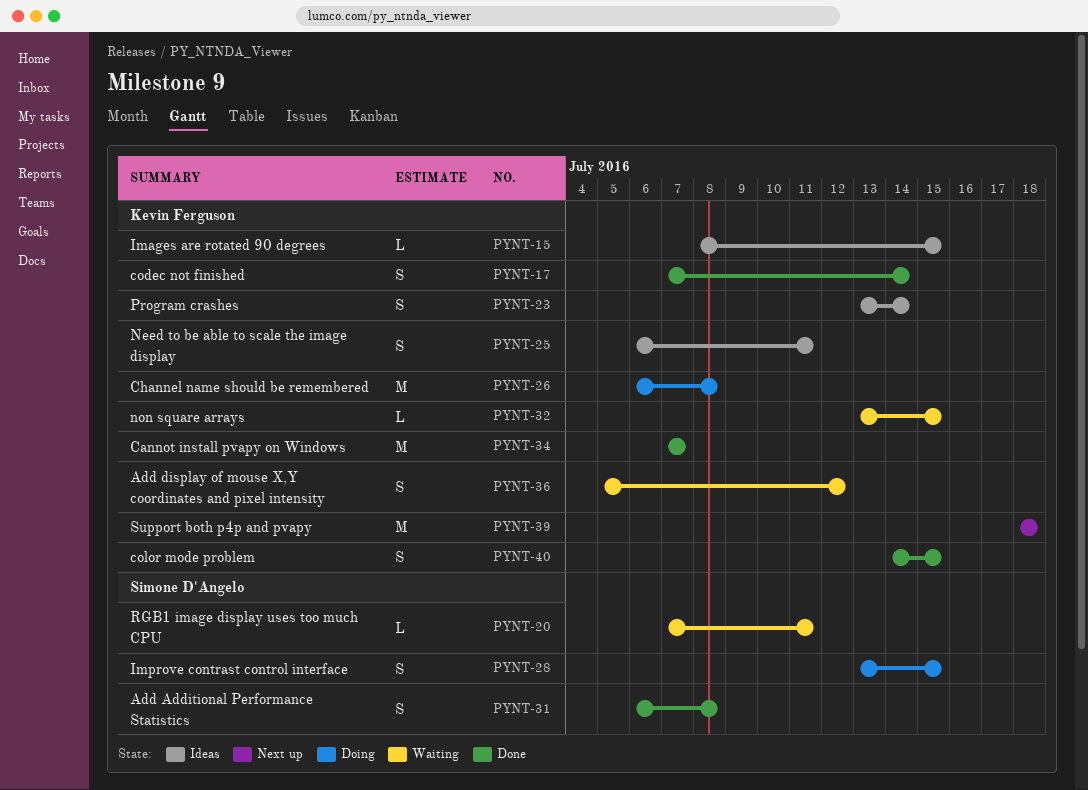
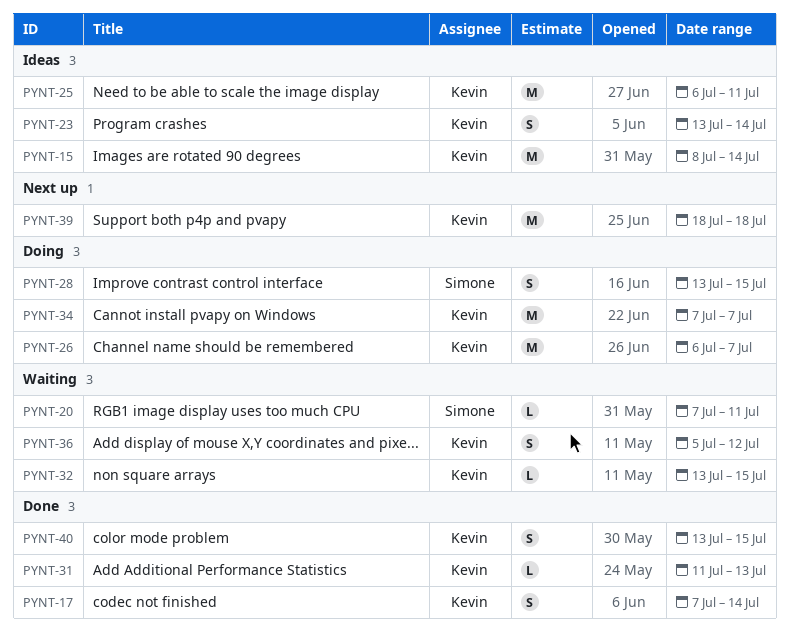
PYNT-15, estimate: L -> M
PYNT-15, due: Jul 15 -> Jul 14
PYNT-25, estimate: S -> M
PYNT-26, due: Jul 8 -> Jul 7
PYNT-31, owner: Simone D'Angelo -> Kevin Ferguson
PYNT-31, estimate: S -> L
PYNT-31, start: Jul 6 -> Jul 11
PYNT-31, due: Jul 8 -> Jul 13
PYNT-34, status: Done -> Doing
PYNT-40, start: Jul 14 -> Jul 13

